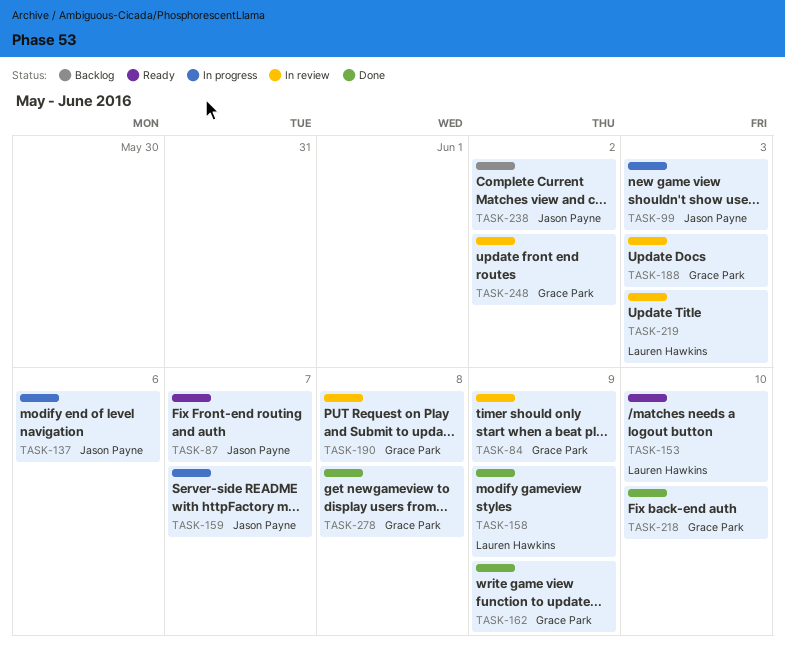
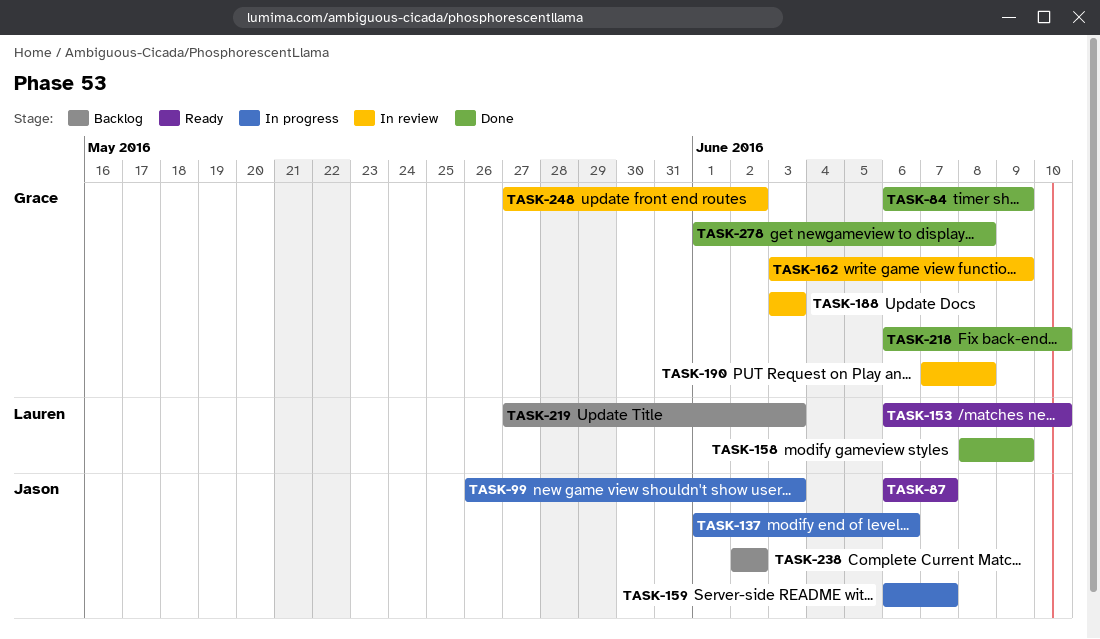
TASK-84, status: In review -> Done
TASK-162, status: Done -> In review
TASK-219, status: In review -> Backlog

